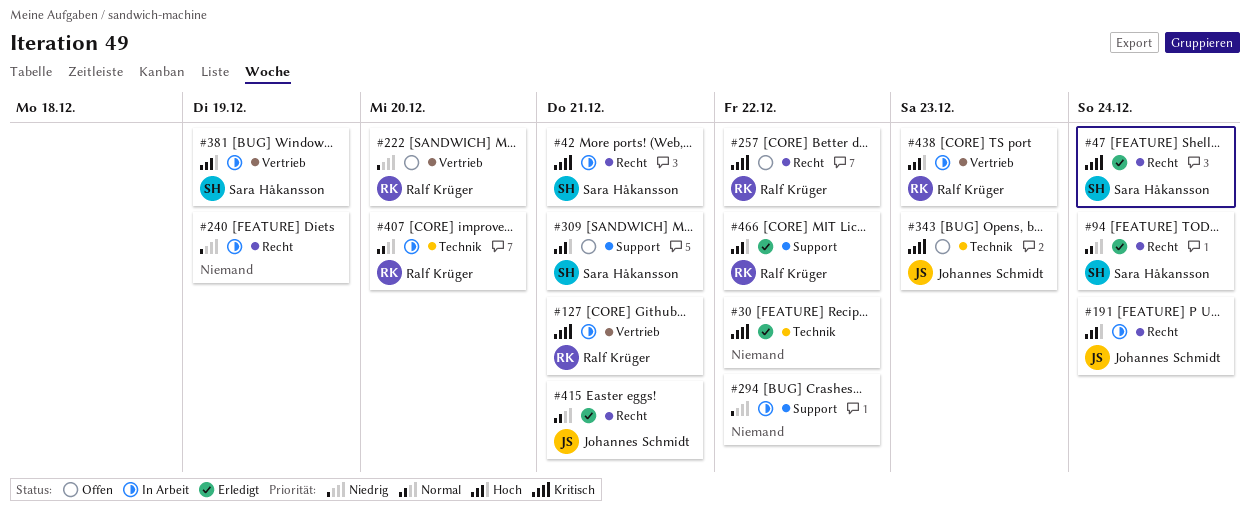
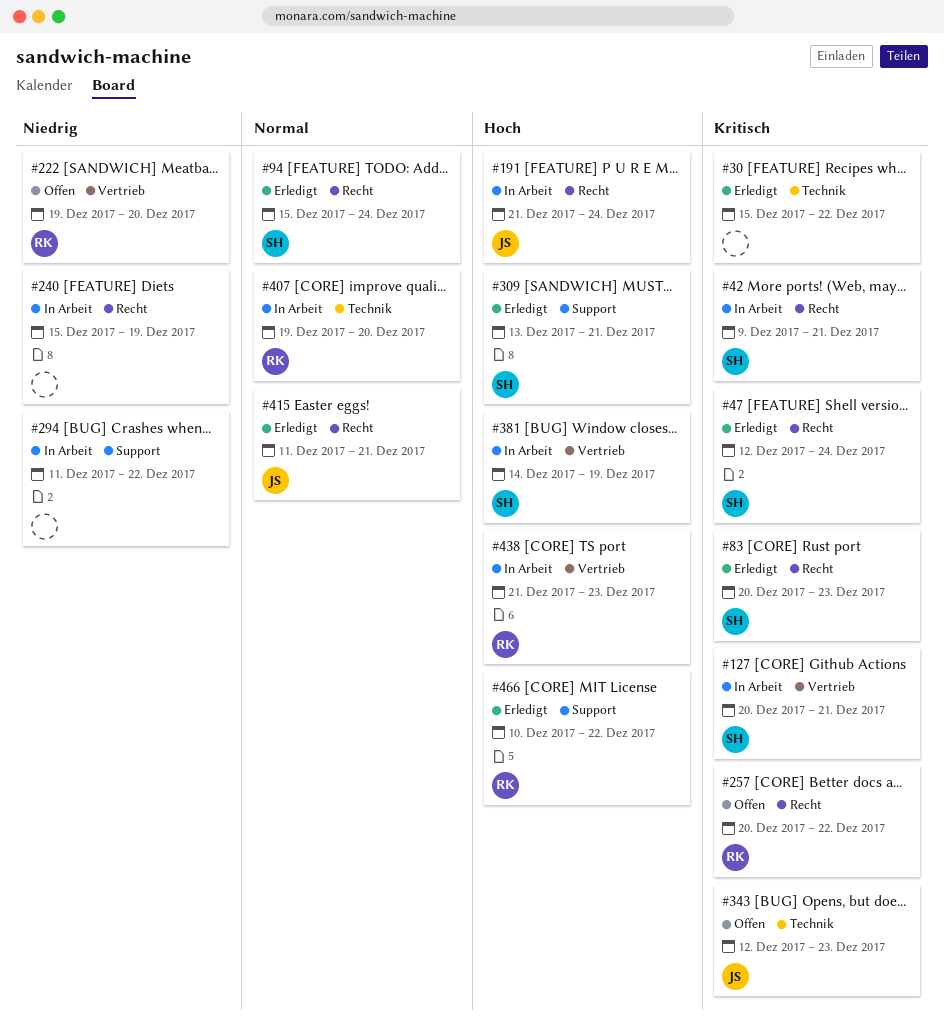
#83: none -> present
#127, owner: Ralf Krüger -> Sara Håkansson
#309, status: Offen -> Erledigt

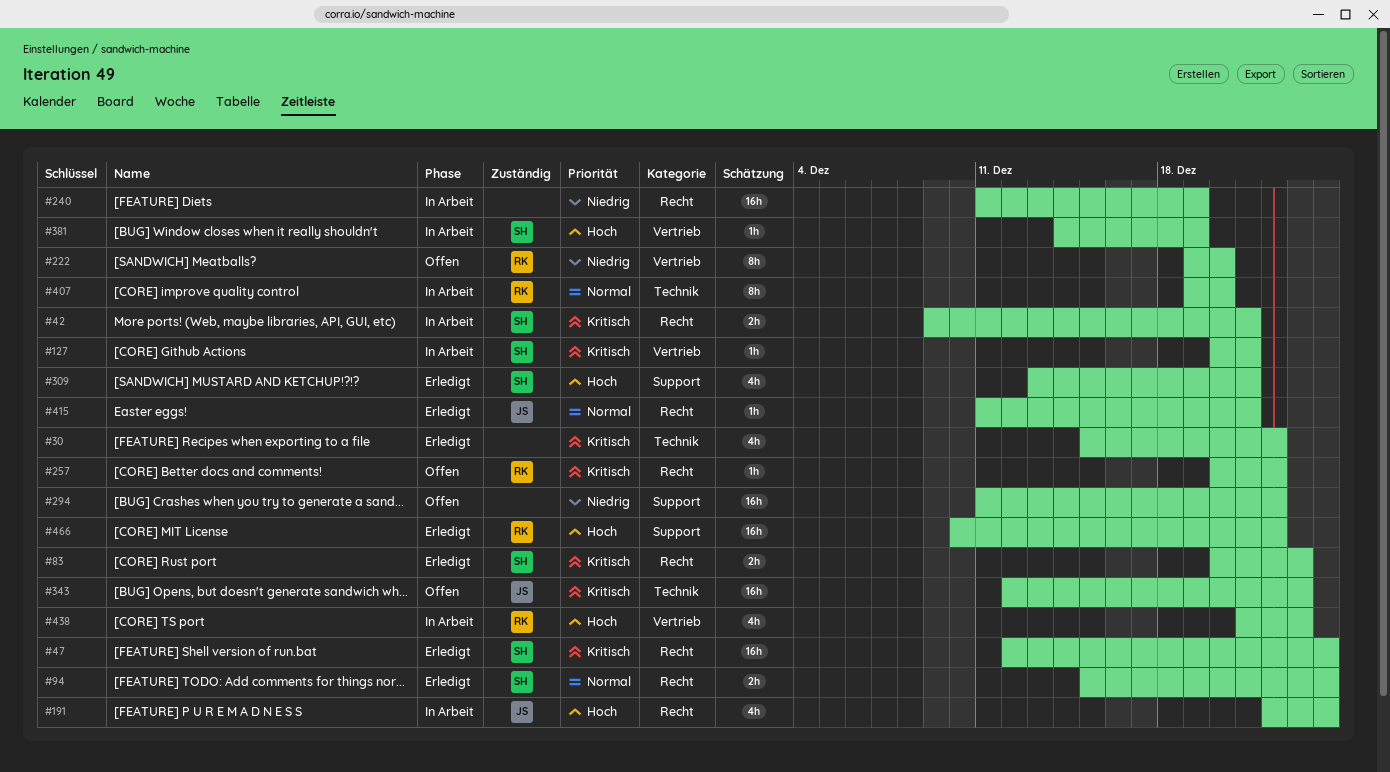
#191, start: Dec 21 -> Dec 22
#240, start: Dec 15 -> Dec 11
#294, status: In Arbeit -> Offen

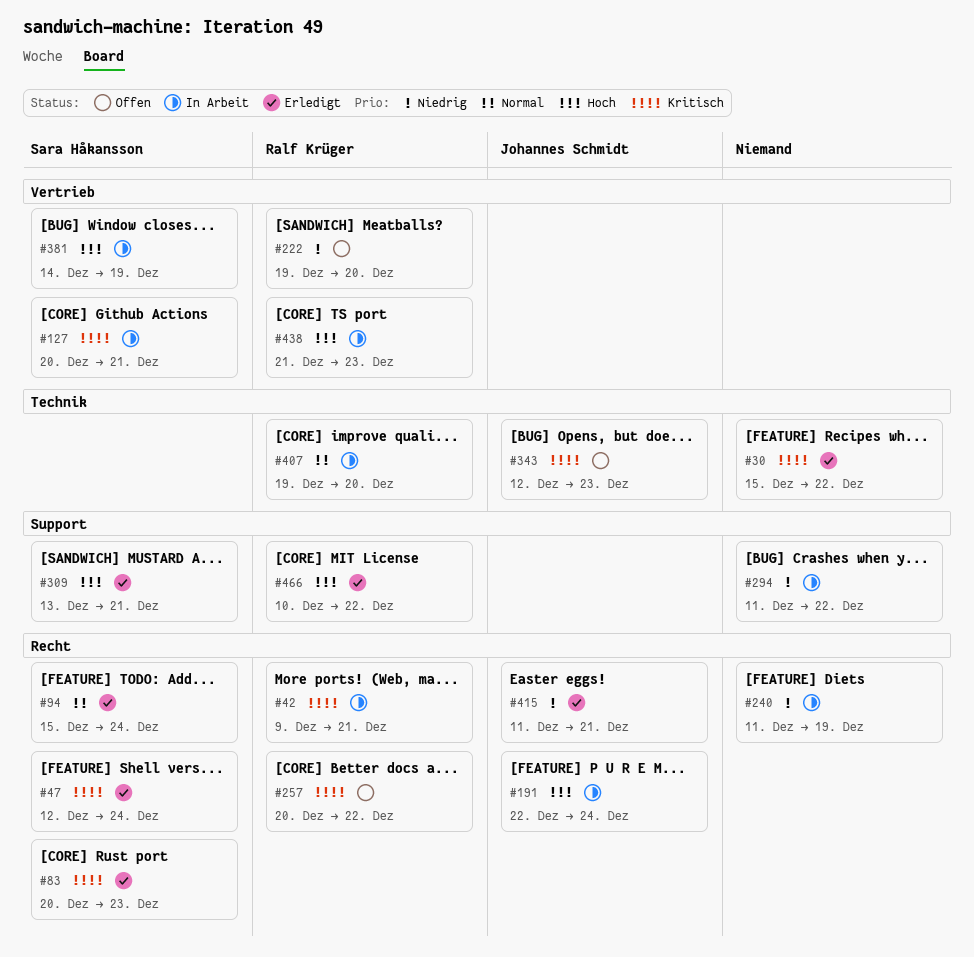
#42, owner: Sara Håkansson -> Ralf Krüger
#294, status: Offen -> In Arbeit
#415, priority: Normal -> Niedrig

